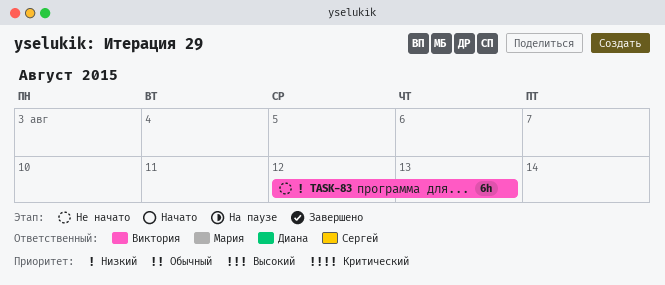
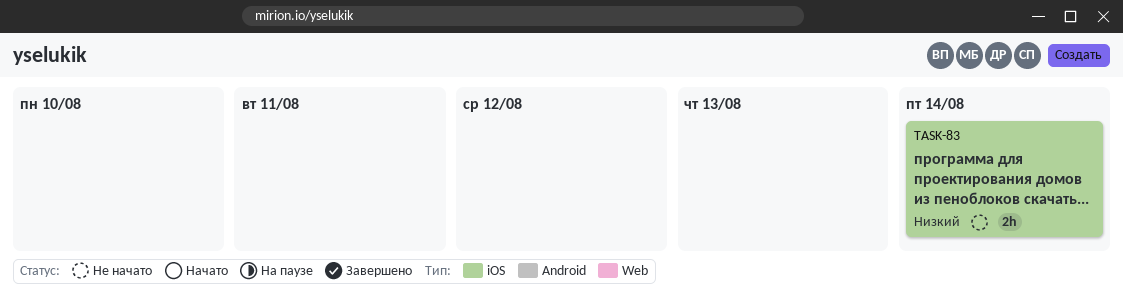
TASK-83, estimate: 6h -> 2h
TASK-83, due: Aug 13 -> Aug 14

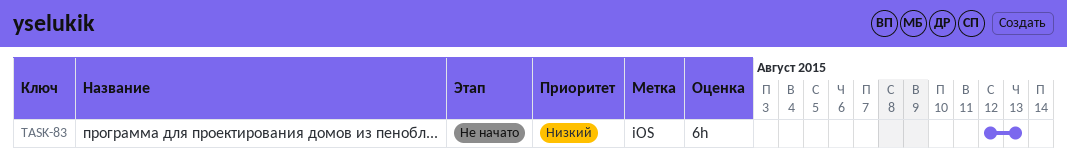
TASK-83, estimate: 2h -> 6h
TASK-83, due: Aug 14 -> Aug 13

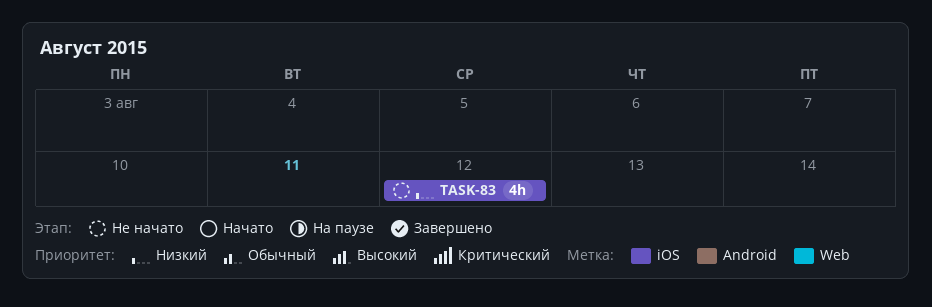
TASK-83, estimate: 6h -> 4h
TASK-83, due: Aug 13 -> Aug 12

